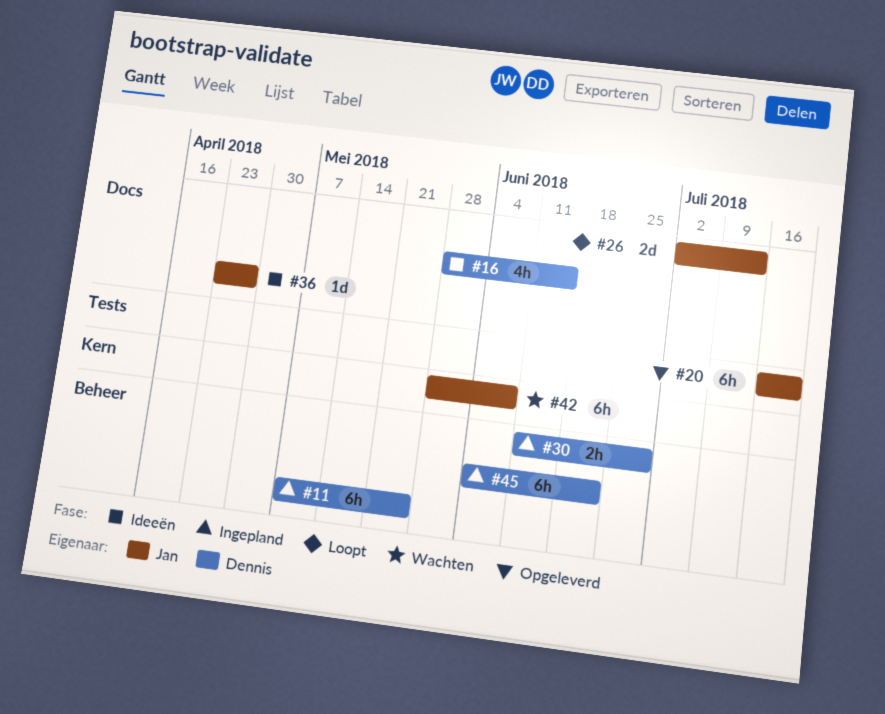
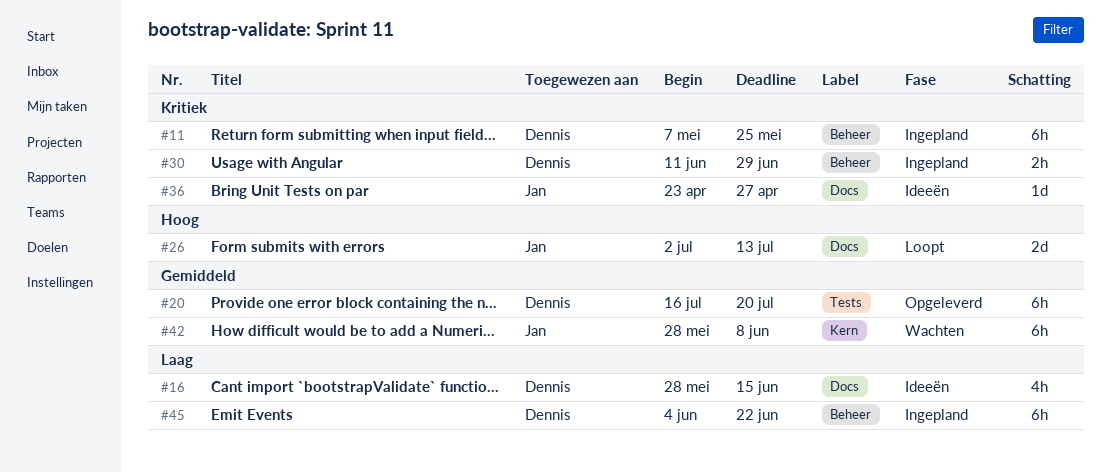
#20, owner: Jan -> Dennis

